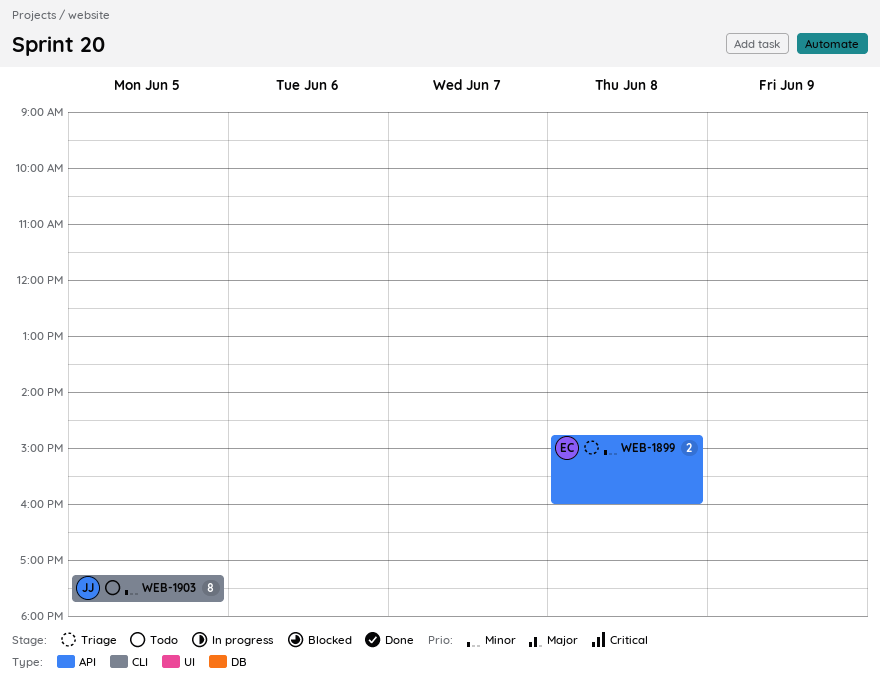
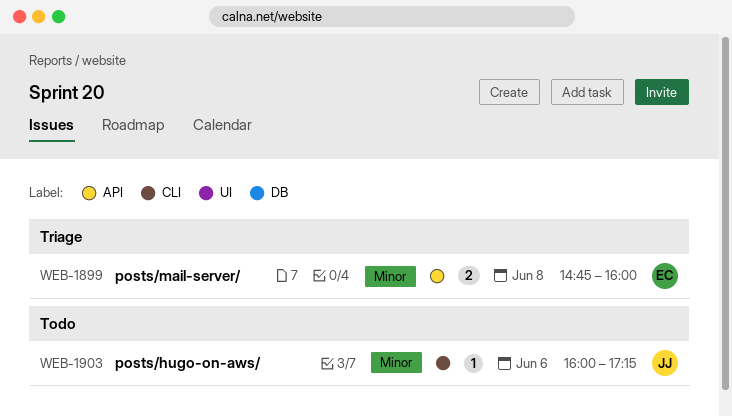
WEB-1903, estimate: 8 -> 1
WEB-1903, day: Jun 5 -> Jun 6
WEB-1903, begins: 17:15 -> 16:00
WEB-1903, ends: 17:45 -> 17:15

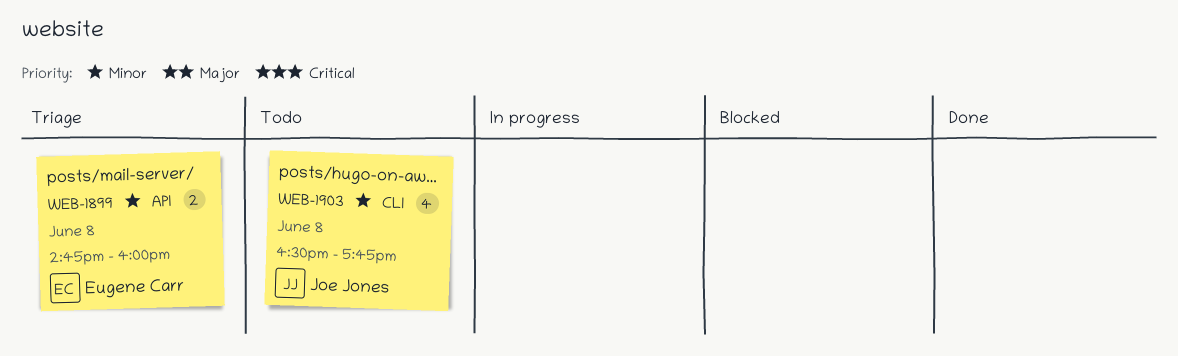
WEB-1903, estimate: 1 -> 4
WEB-1903, day: Jun 6 -> Jun 8
WEB-1903, begins: 16:00 -> 16:30
WEB-1903, ends: 17:15 -> 17:45

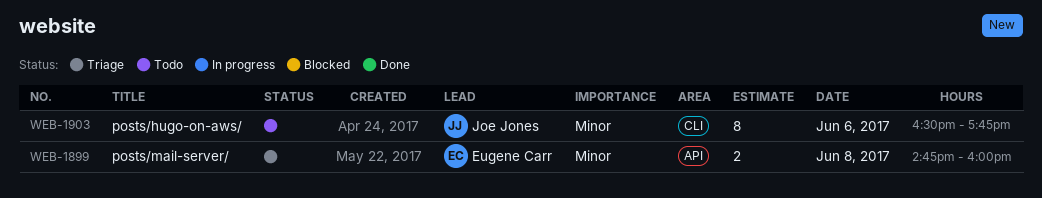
WEB-1903, estimate: 4 -> 8
WEB-1903, day: Jun 8 -> Jun 6

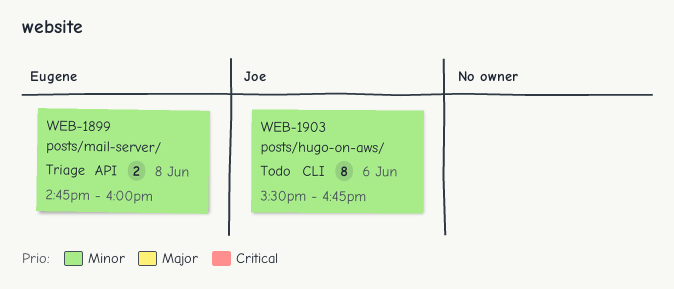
WEB-1903, begins: 16:30 -> 15:30
WEB-1903, ends: 17:45 -> 16:45

